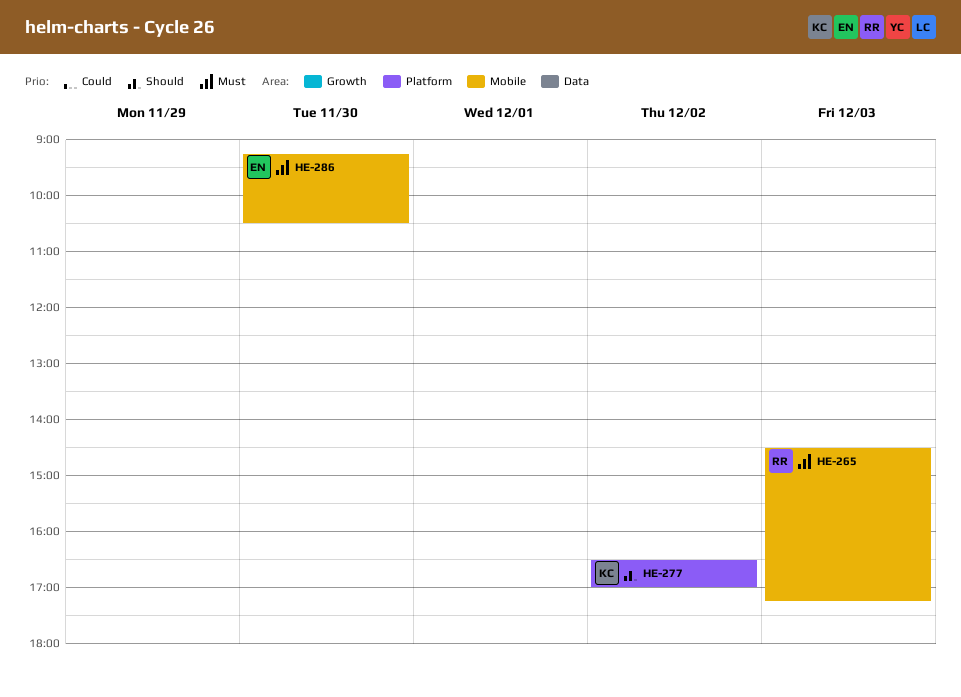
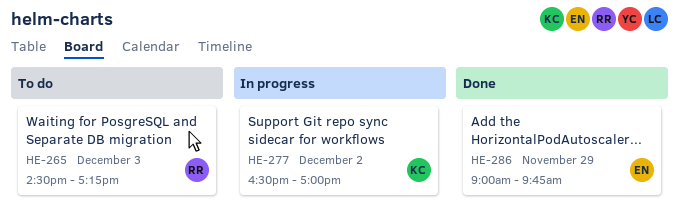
HE-286, day: Nov 30 -> Nov 29
HE-286, begins: 09:15 -> 09:00
HE-286, ends: 10:30 -> 09:45

